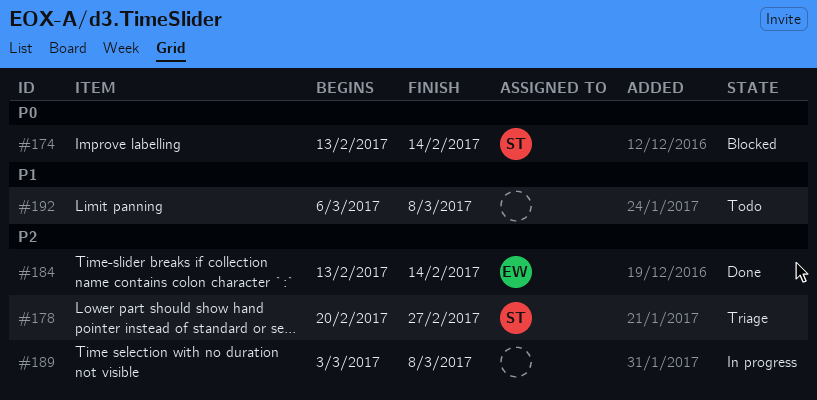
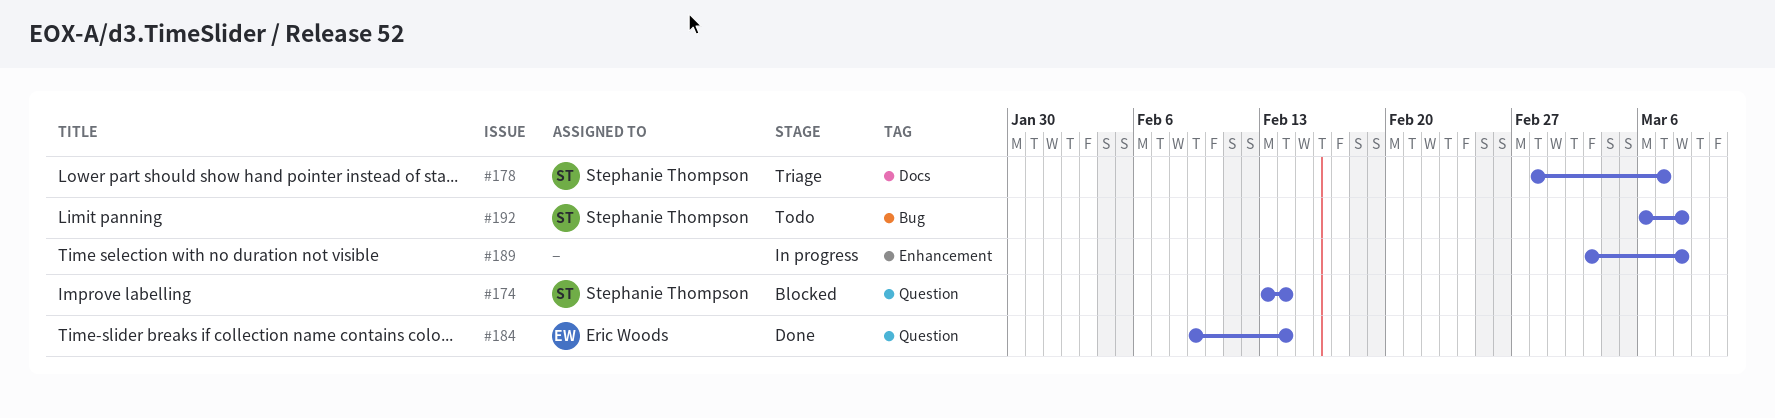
#178, start: Feb 20 -> Feb 28
#178, due: Feb 27 -> Mar 7
#184, start: Feb 13 -> Feb 9
#192, owner: none -> Stephanie Thompson

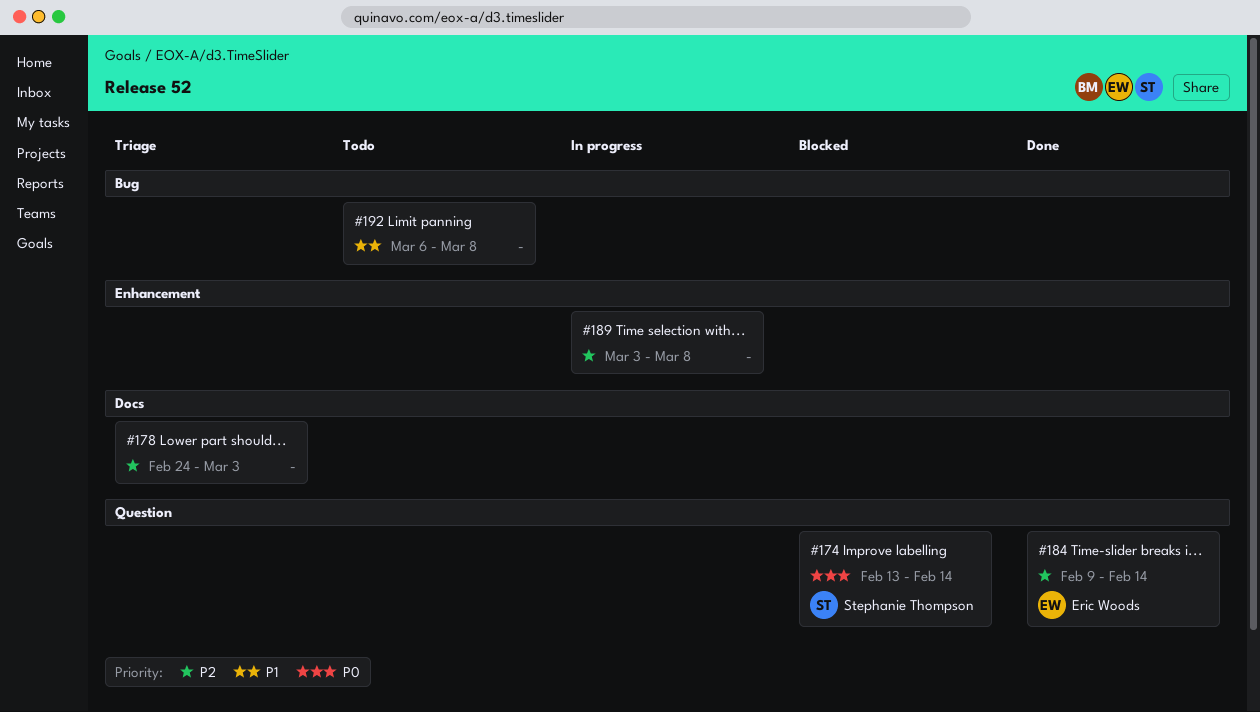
#178, owner: Stephanie Thompson -> none
#178, start: Feb 28 -> Feb 24
#178, due: Mar 7 -> Mar 3
#192, owner: Stephanie Thompson -> none

